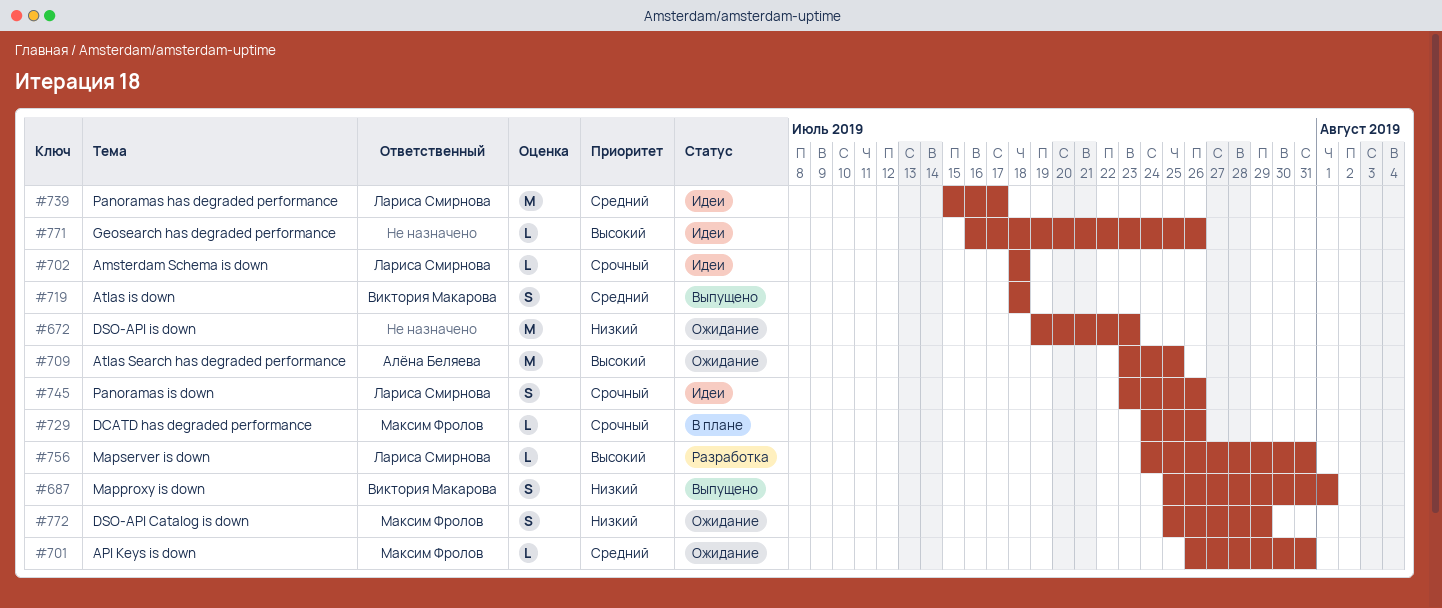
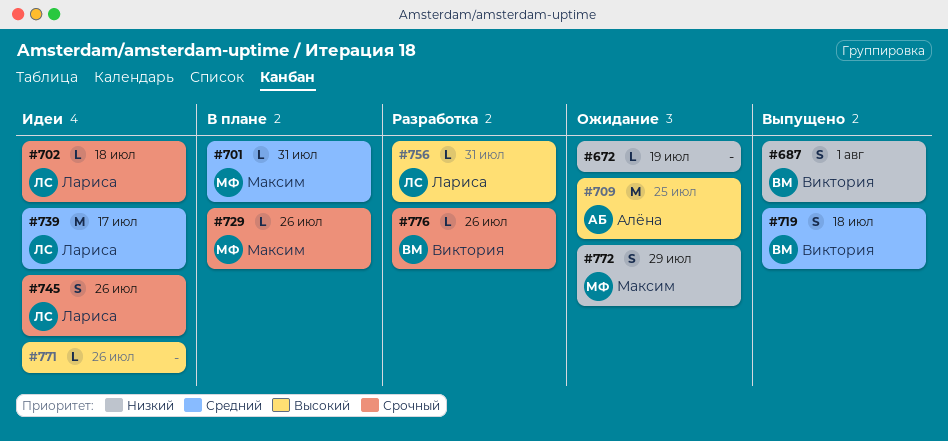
#672, estimate: M -> L
#672, due: Jul 23 -> Jul 19
#701, status: Ожидание -> В плане
#776: none -> present

